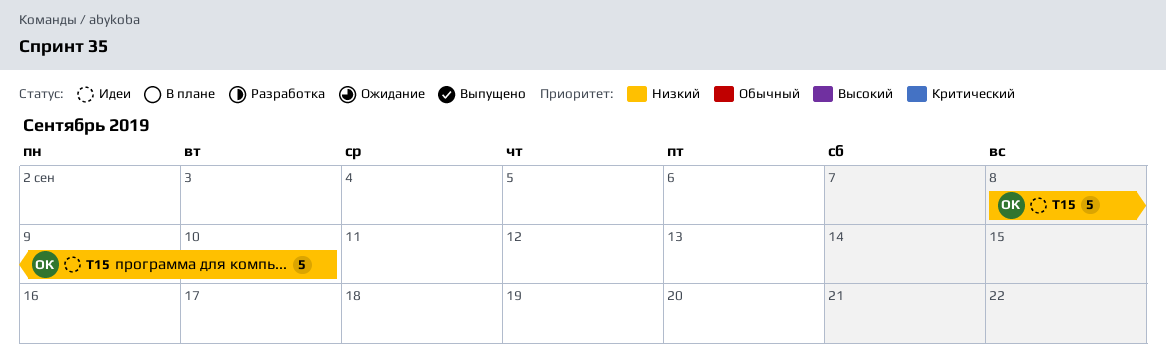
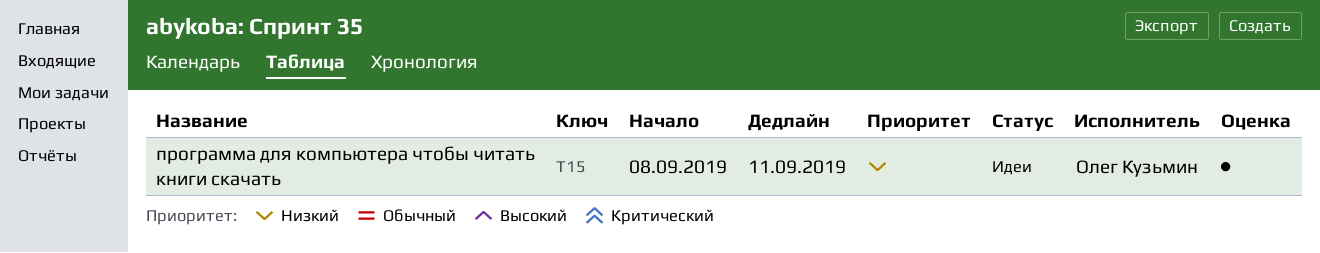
T15, estimate: 5 -> 1
T15, due: Sep 10 -> Sep 11

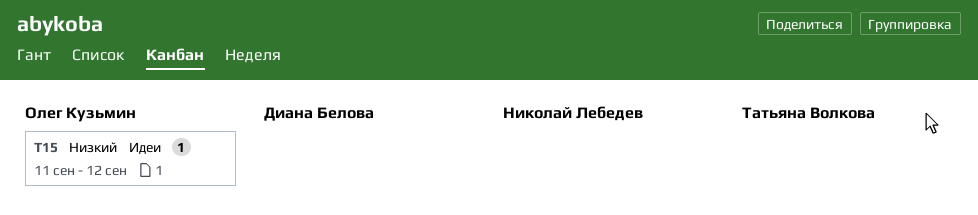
T15, start: Sep 8 -> Sep 11
T15, due: Sep 11 -> Sep 12

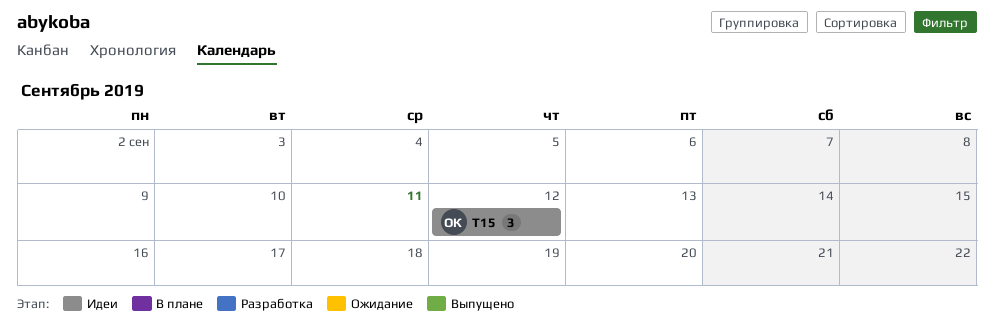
T15, estimate: 1 -> 3
T15, start: Sep 11 -> Sep 12

